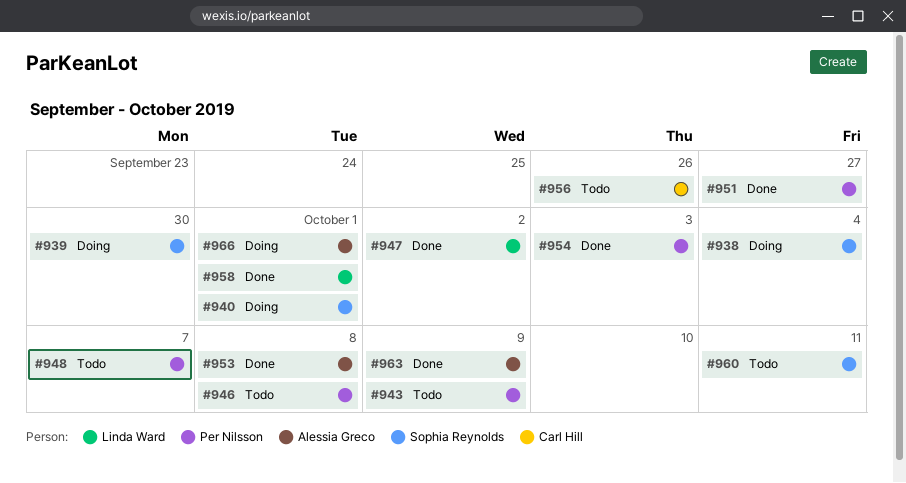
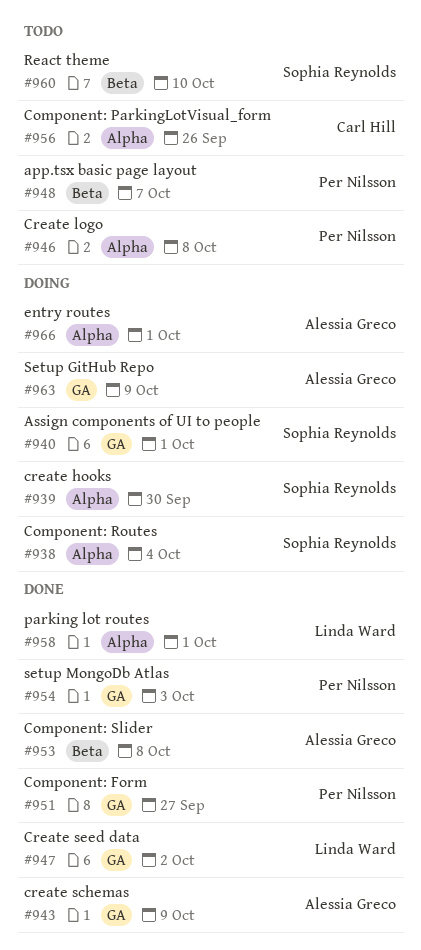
#943, status: Todo -> Done
#943, owner: Per Nilsson -> Alessia Greco
#960, due: Oct 11 -> Oct 10
#963, status: Done -> Doing

